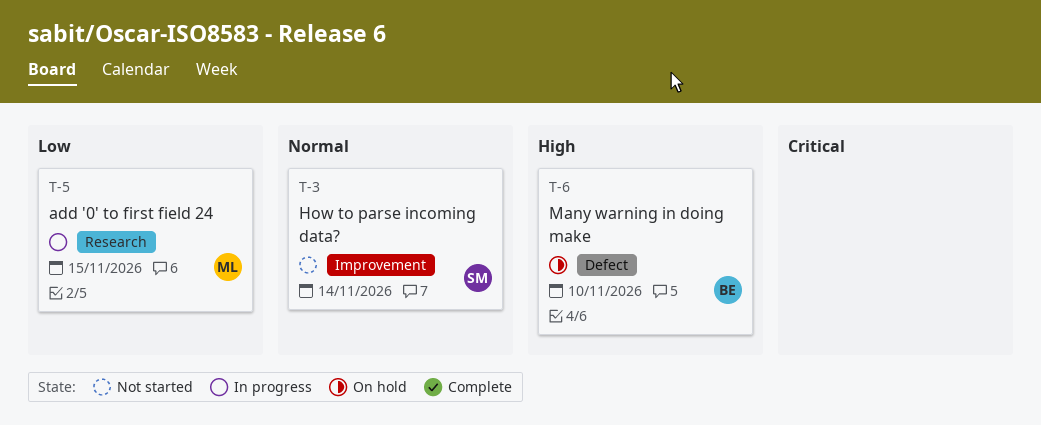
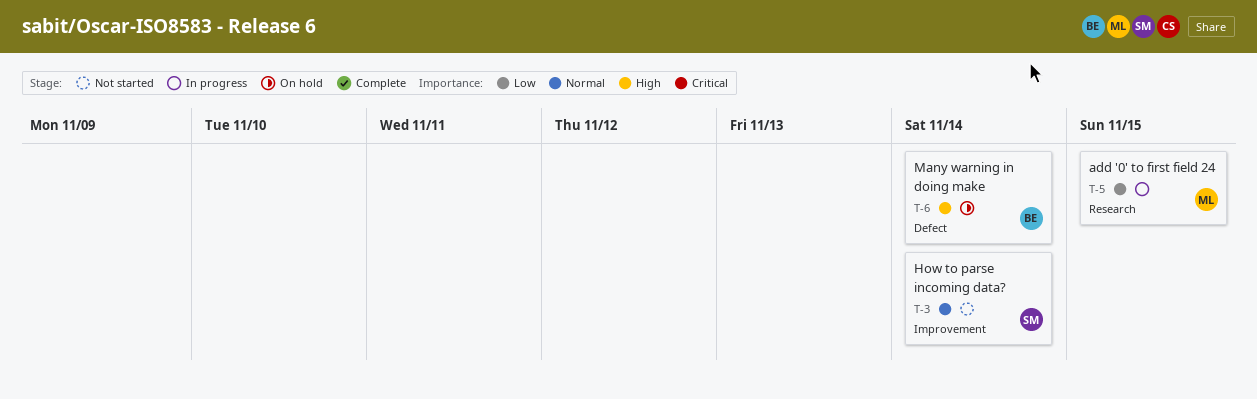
T-6, due: Nov 10 -> Nov 14

